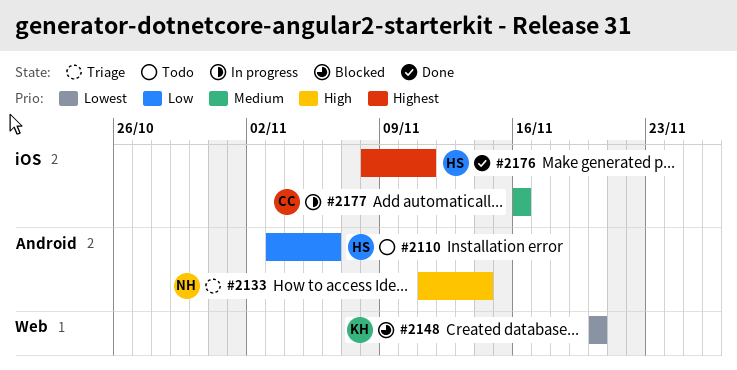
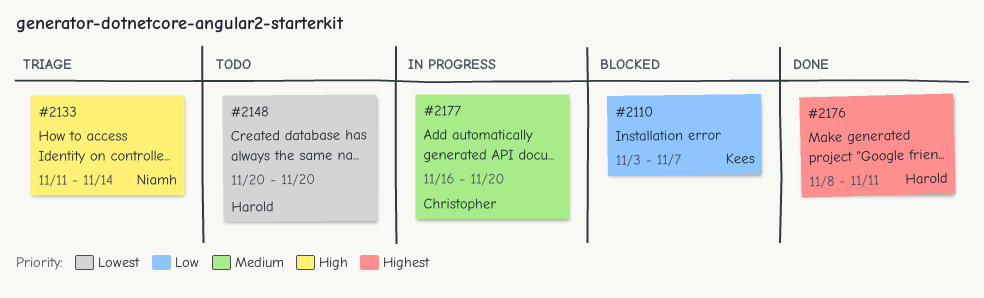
#2110, status: Todo -> Blocked
#2110, owner: Harold -> Kees
#2110, due: Nov 6 -> Nov 7
#2148, status: Blocked -> Todo
#2148, owner: Kees -> Harold
#2177, due: Nov 16 -> Nov 20

